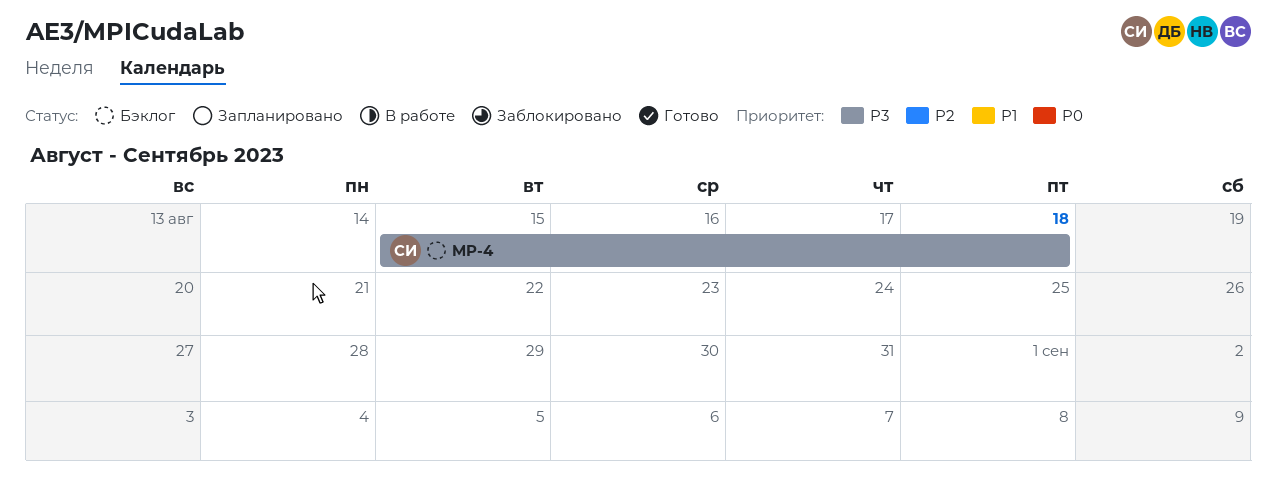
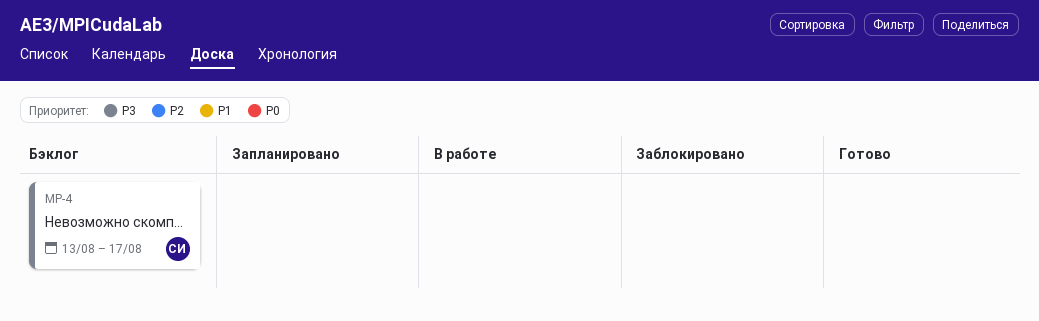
MP-4, start: Aug 15 -> Aug 13
MP-4, due: Aug 18 -> Aug 17

